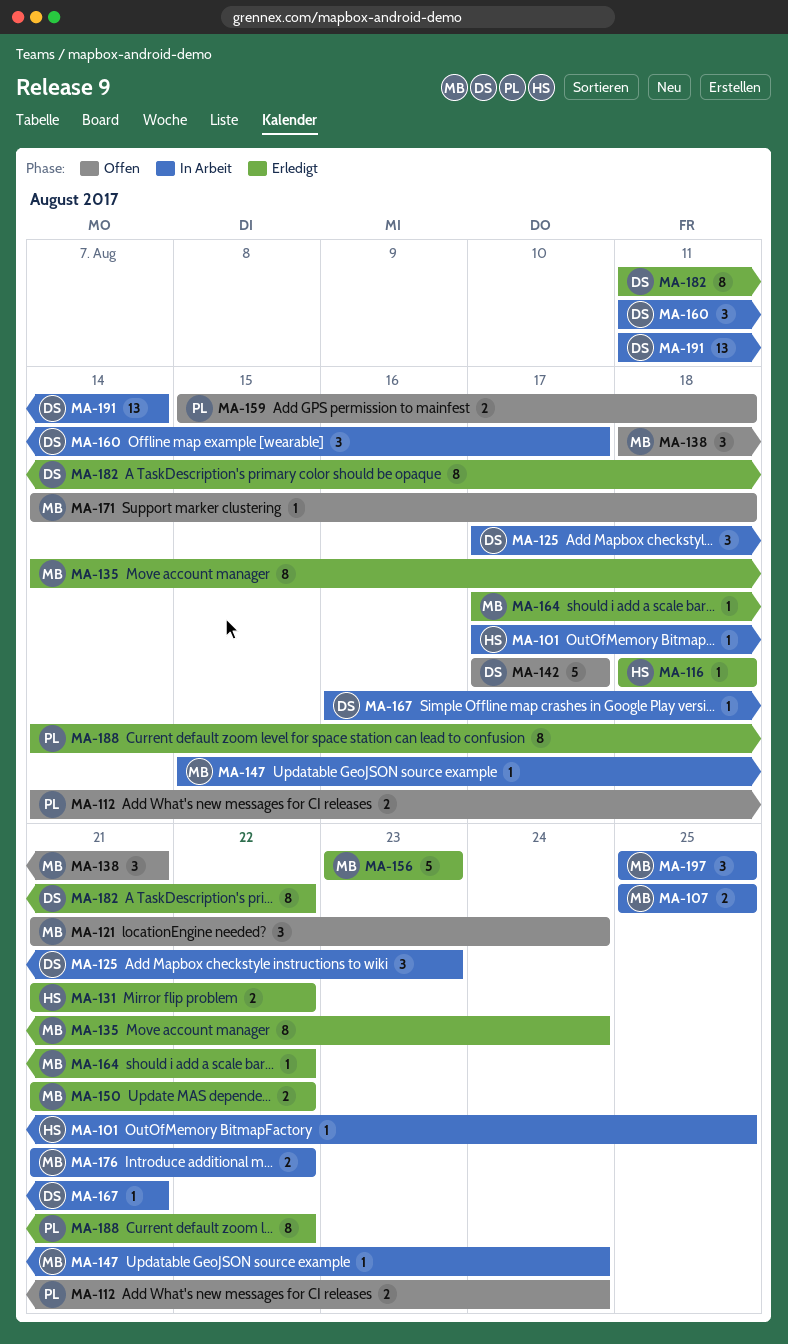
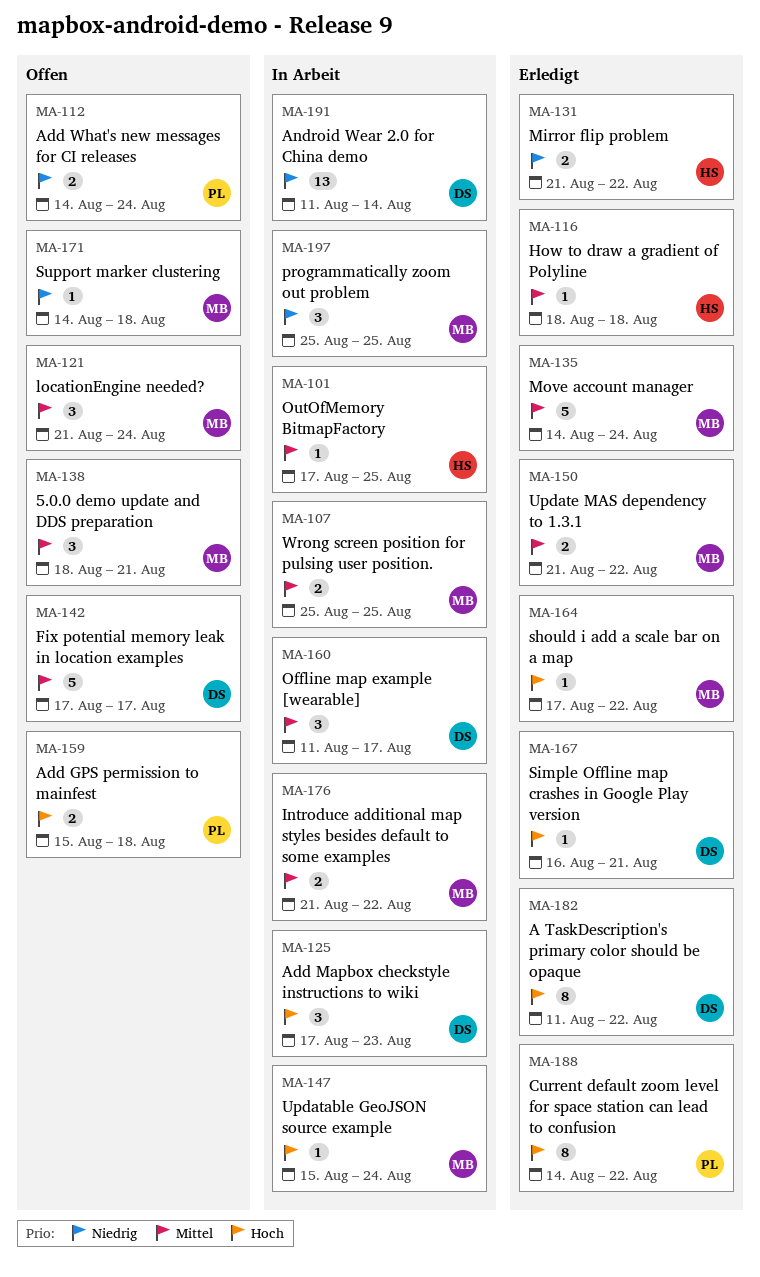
MA-135, estimate: 8 -> 5
MA-156: present -> none
MA-167, status: In Arbeit -> Erledigt

